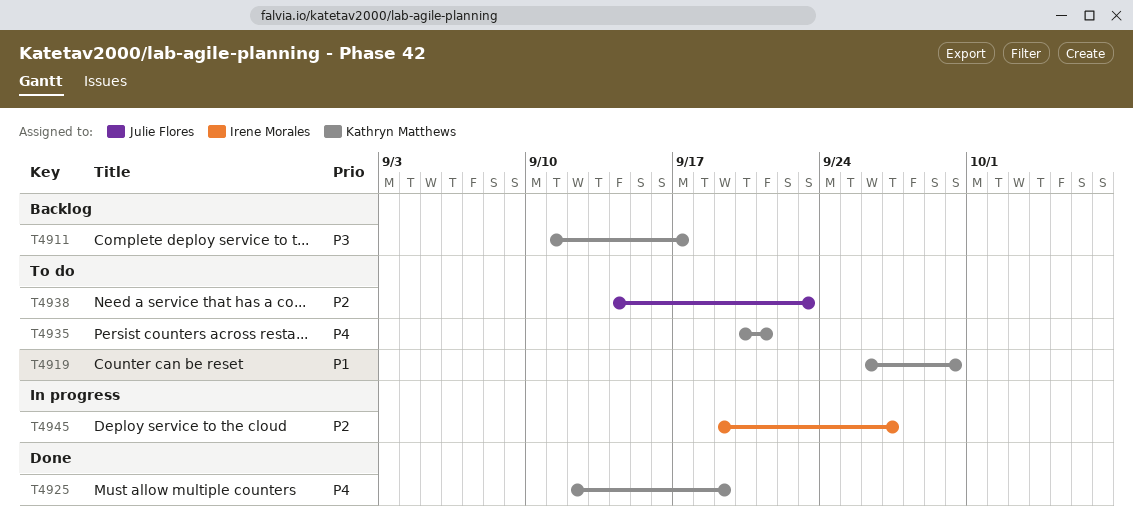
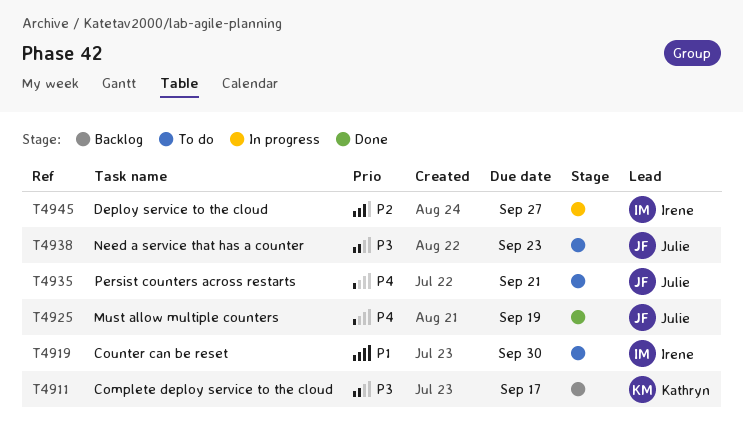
T4919, owner: Kathryn Matthews -> Irene Morales
T4925, owner: Kathryn Matthews -> Julie Flores
T4935, owner: Kathryn Matthews -> Julie Flores
T4938, priority: P2 -> P3

